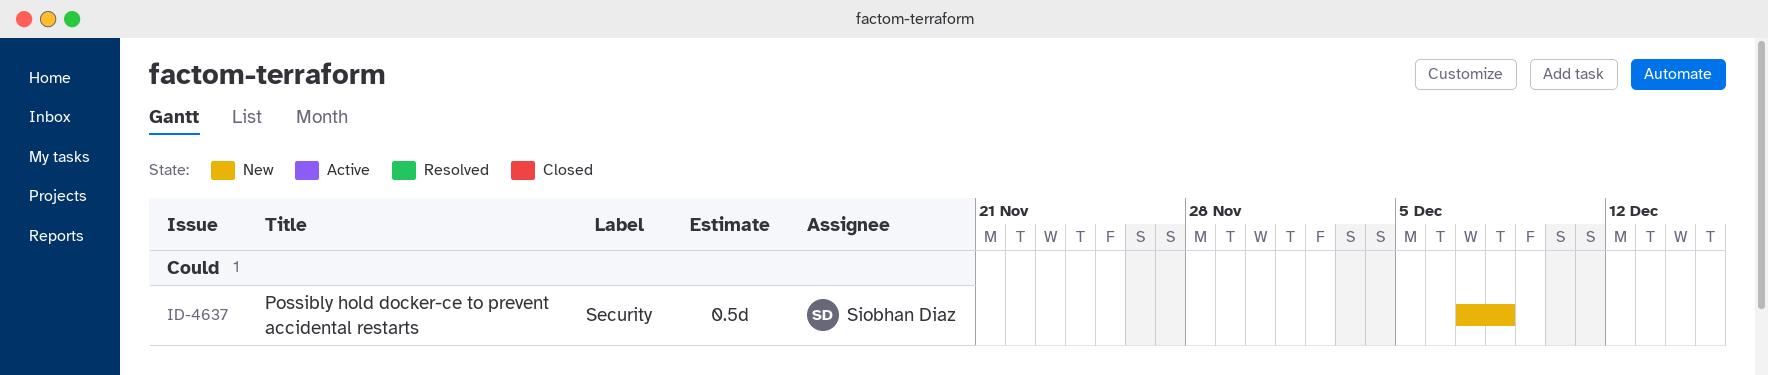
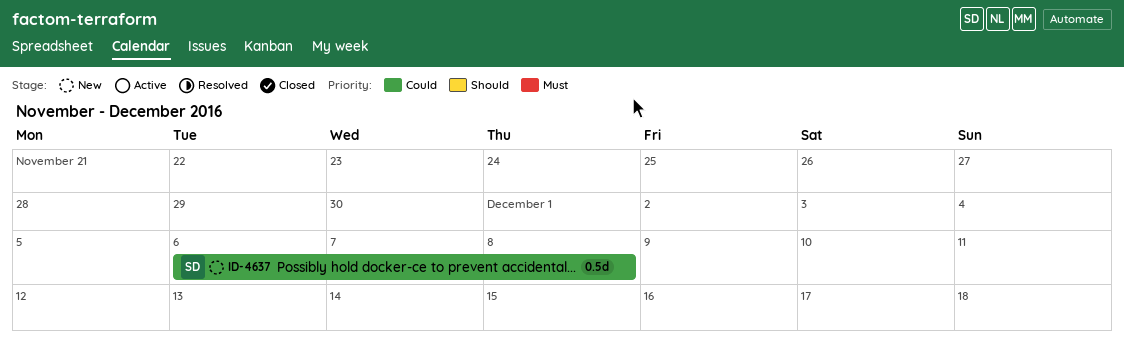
ID-4637, start: Dec 7 -> Dec 6

